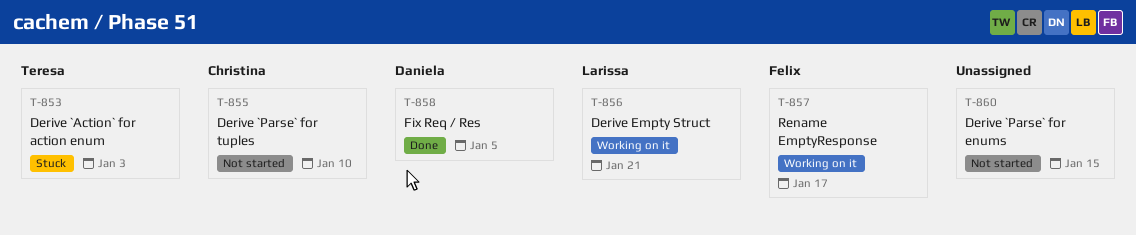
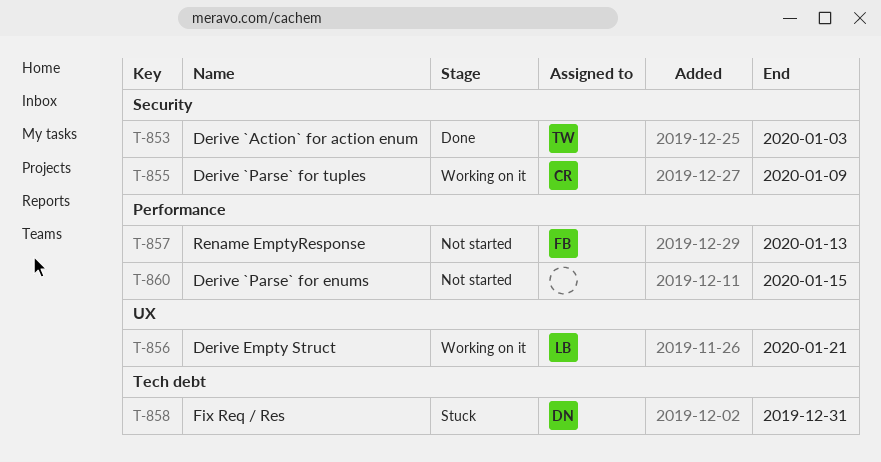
T-853, status: Stuck -> Done
T-855, status: Not started -> Working on it
T-855, due: Jan 10 -> Jan 9
T-857, status: Working on it -> Not started
T-857, due: Jan 17 -> Jan 13
T-858, status: Done -> Stuck
T-858, due: Jan 5 -> Dec 31

